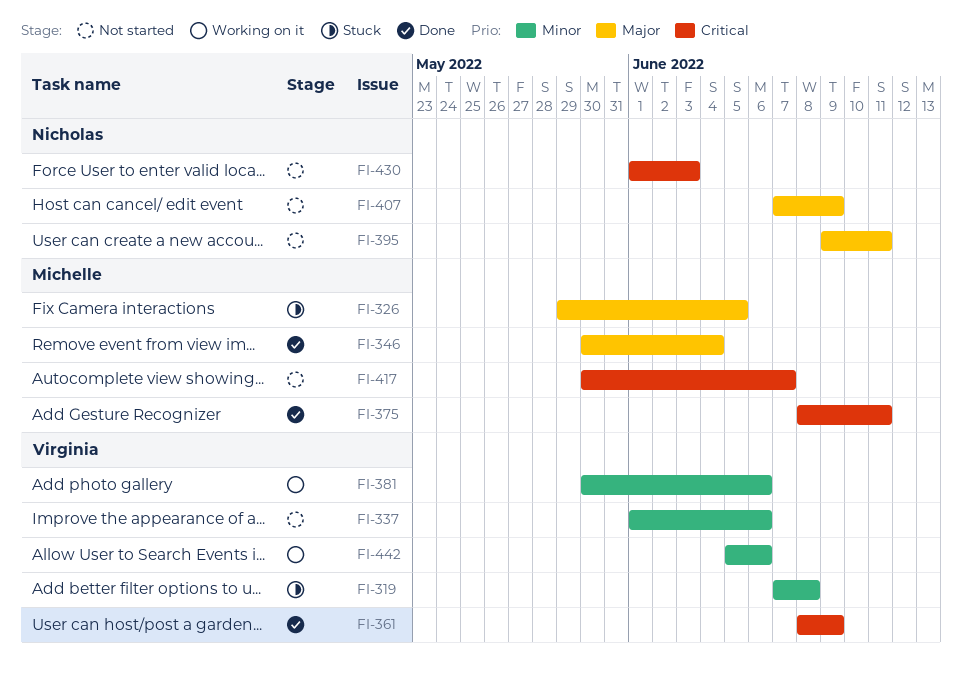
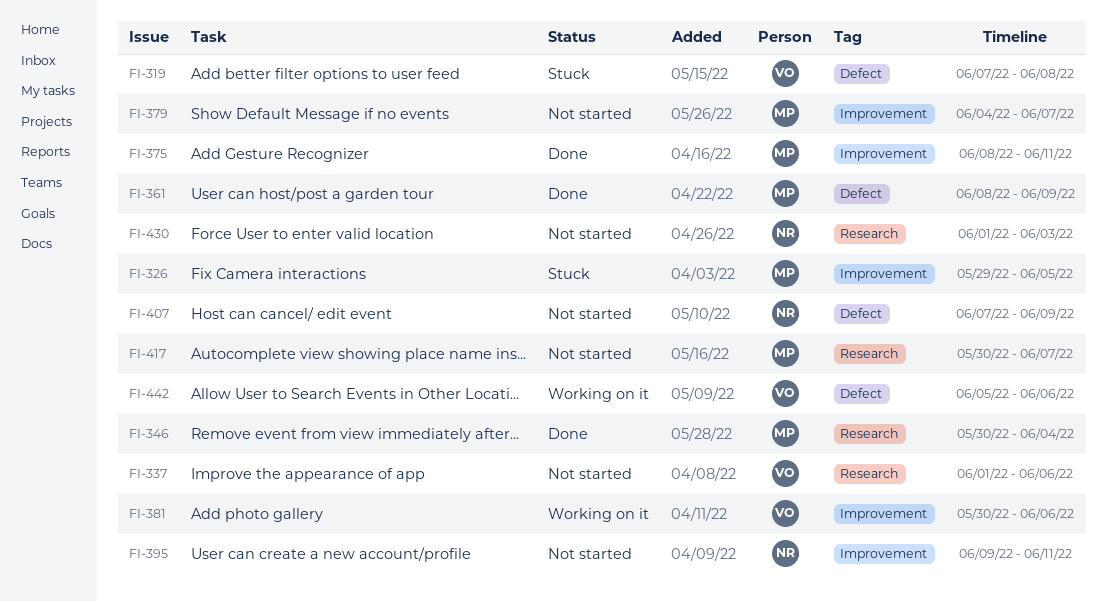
FI-361, owner: Virginia -> Michelle
FI-379: none -> present

